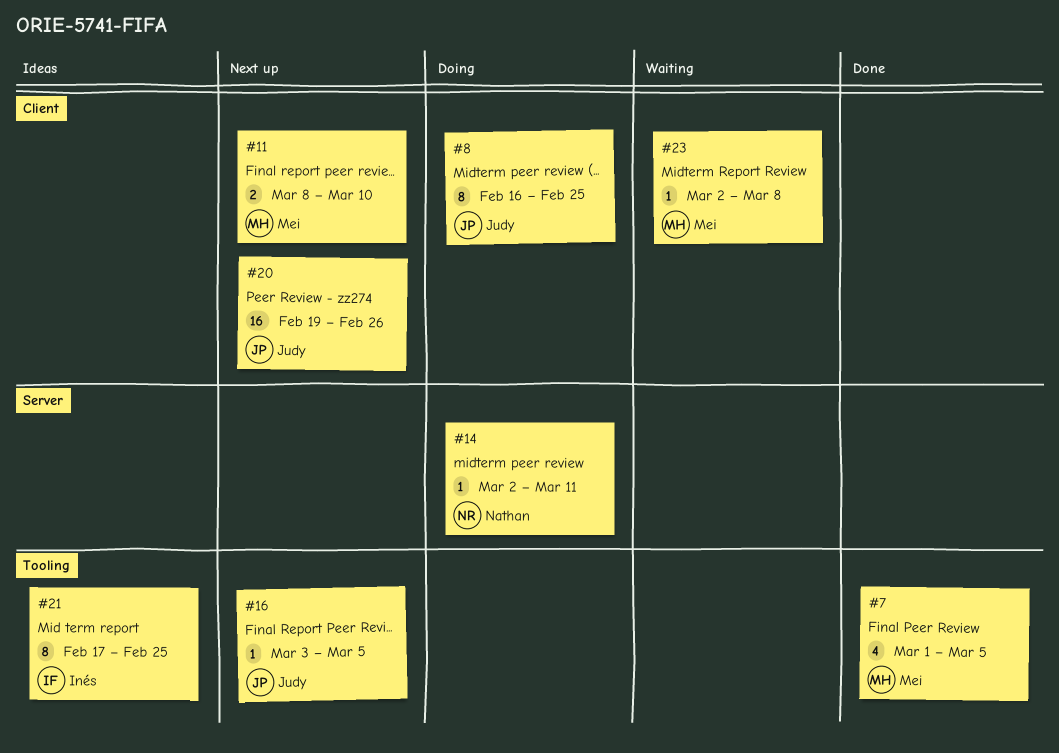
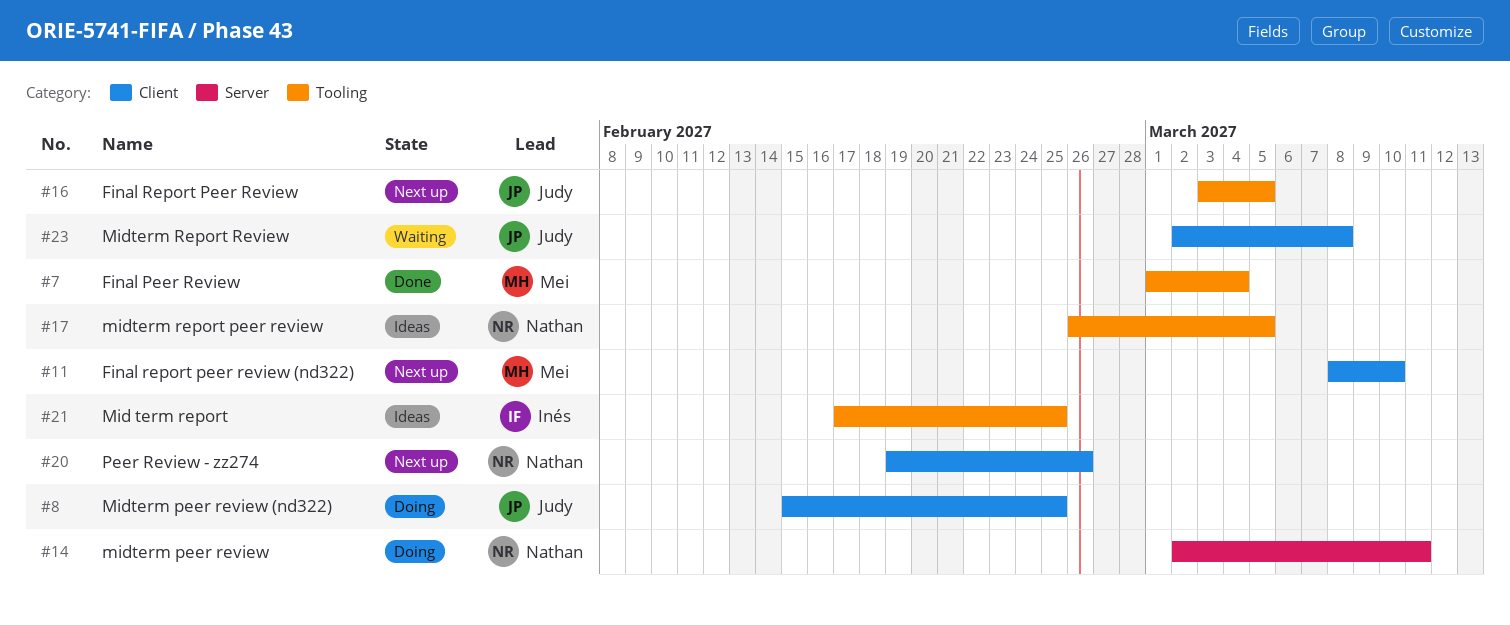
#7, due: Mar 5 -> Mar 4
#8, start: Feb 16 -> Feb 15
#17: none -> present
#20, owner: Judy -> Nathan
#23, owner: Mei -> Judy

